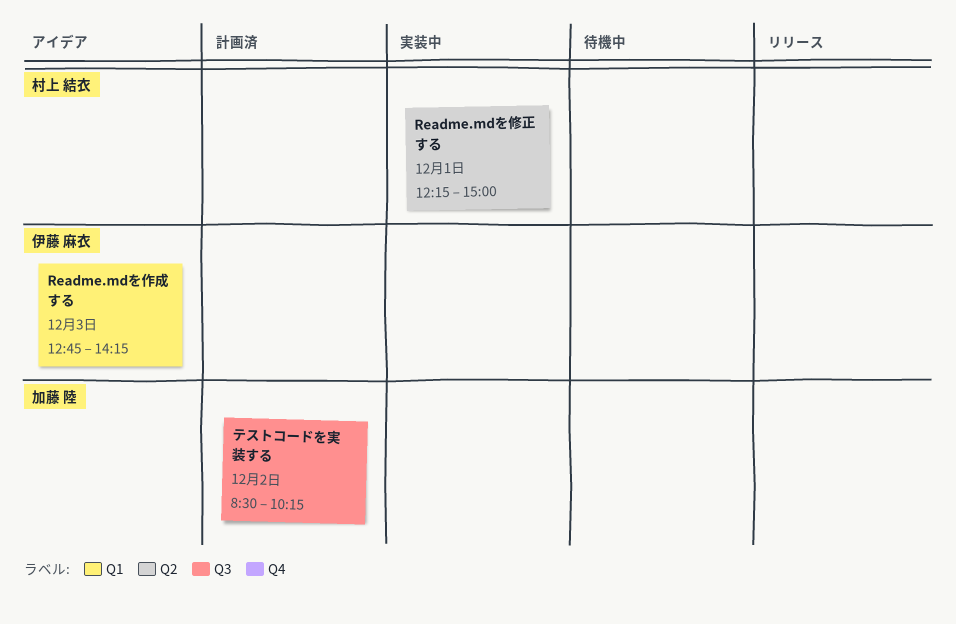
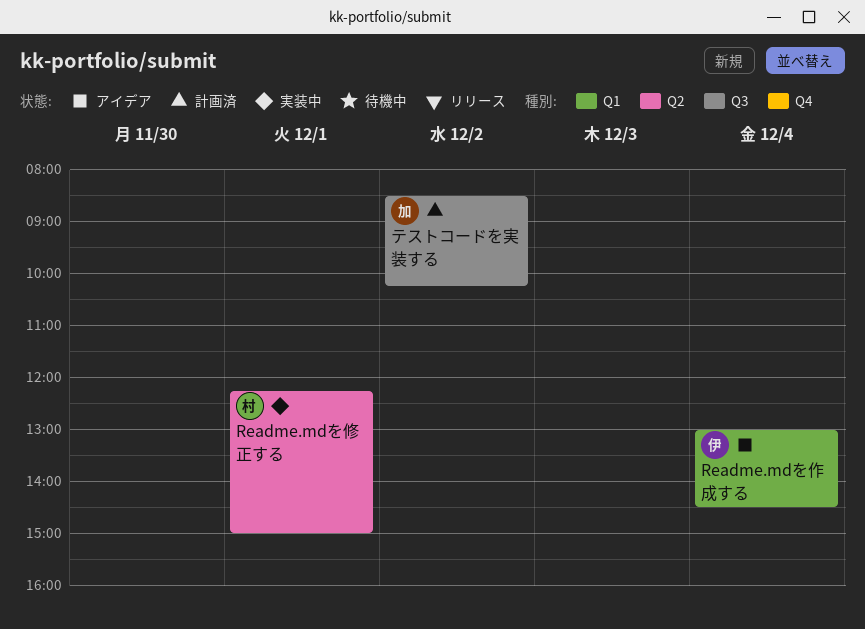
Readme.mdを作成する, day: Dec 3 -> Dec 4
Readme.mdを作成する, begins: 12:45 -> 13:00
Readme.mdを作成する, ends: 14:15 -> 14:30

